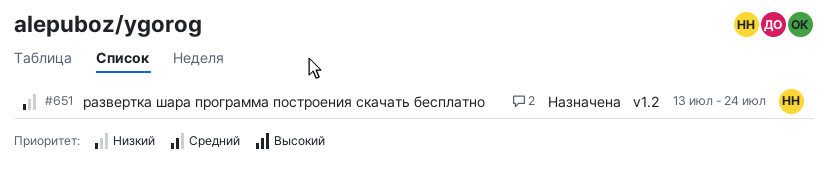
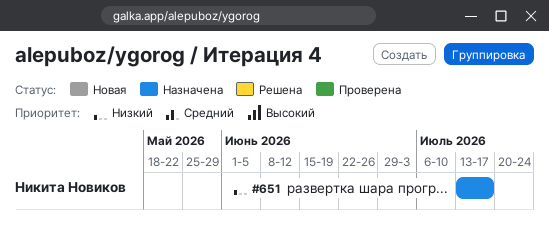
#651, due: Jul 24 -> Jul 17

